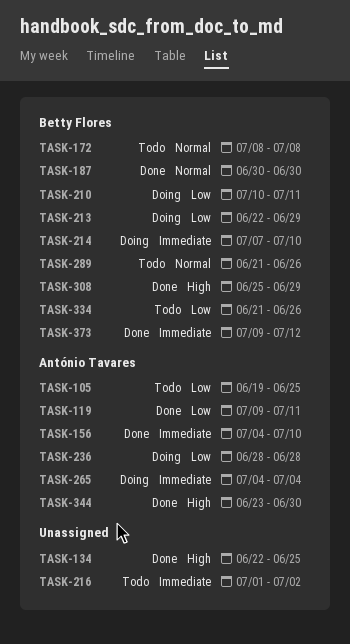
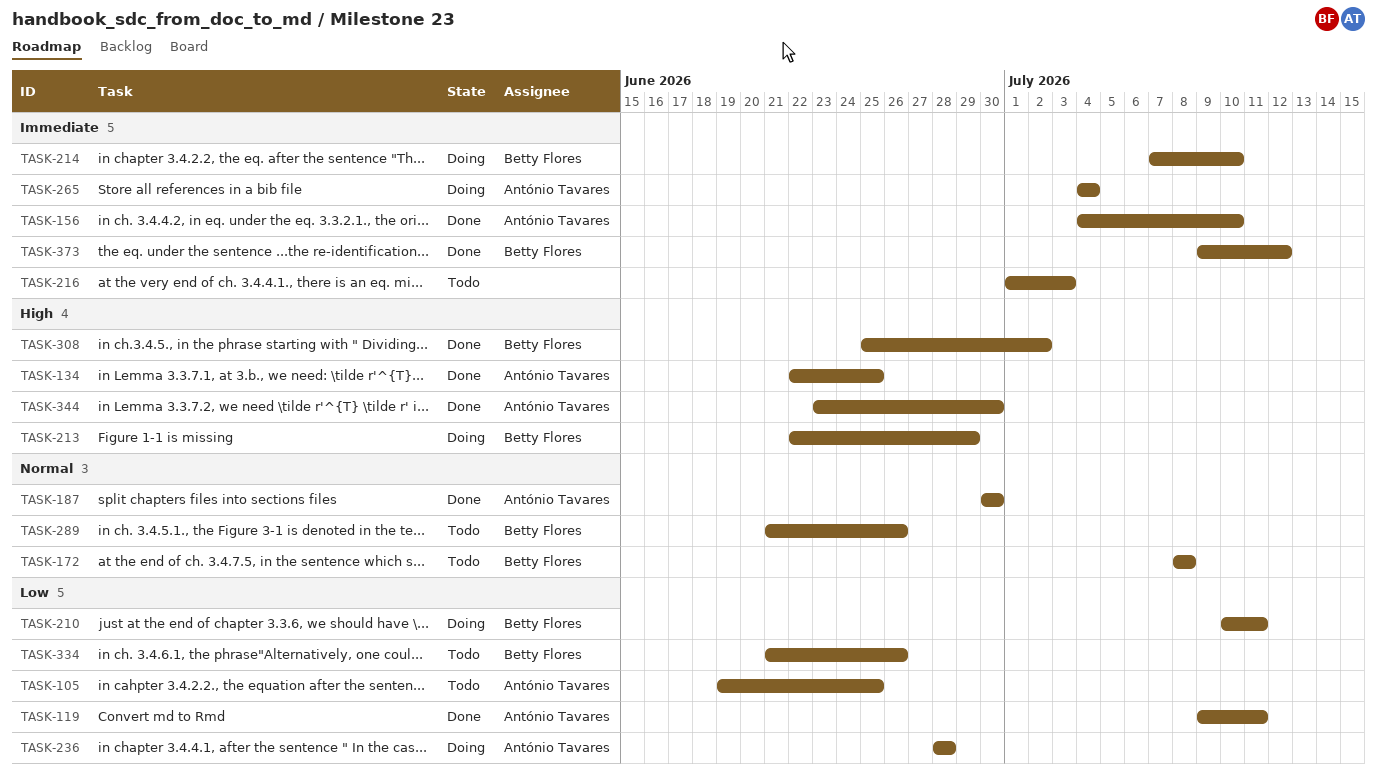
TASK-134, owner: none -> António Tavares
TASK-187, owner: Betty Flores -> António Tavares
TASK-213, priority: Low -> High
TASK-216, due: Jul 2 -> Jul 3
TASK-308, due: Jun 29 -> Jul 2

